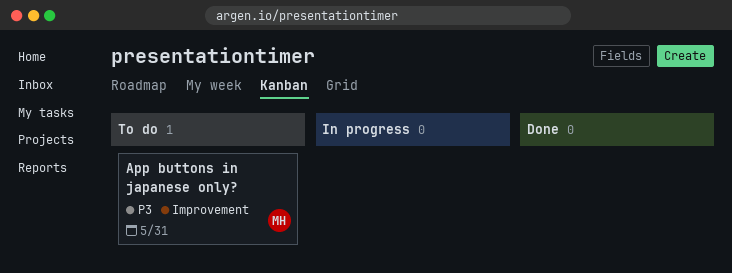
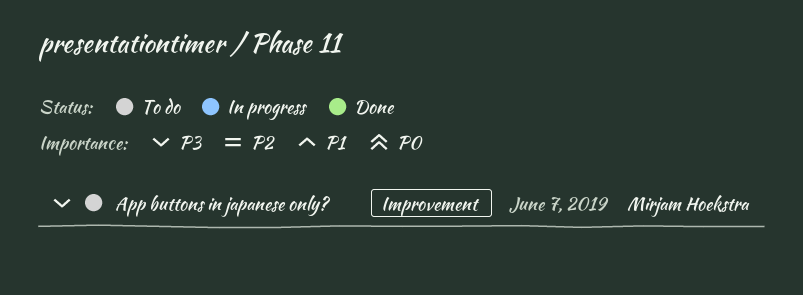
App buttons in japanese only?, due: May 31 -> Jun 7

